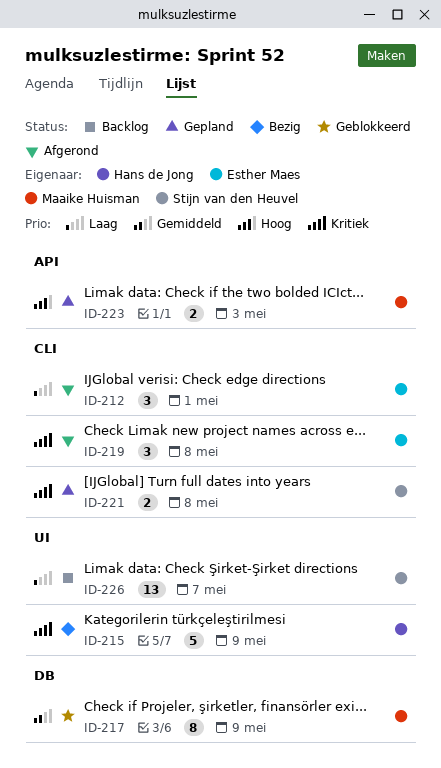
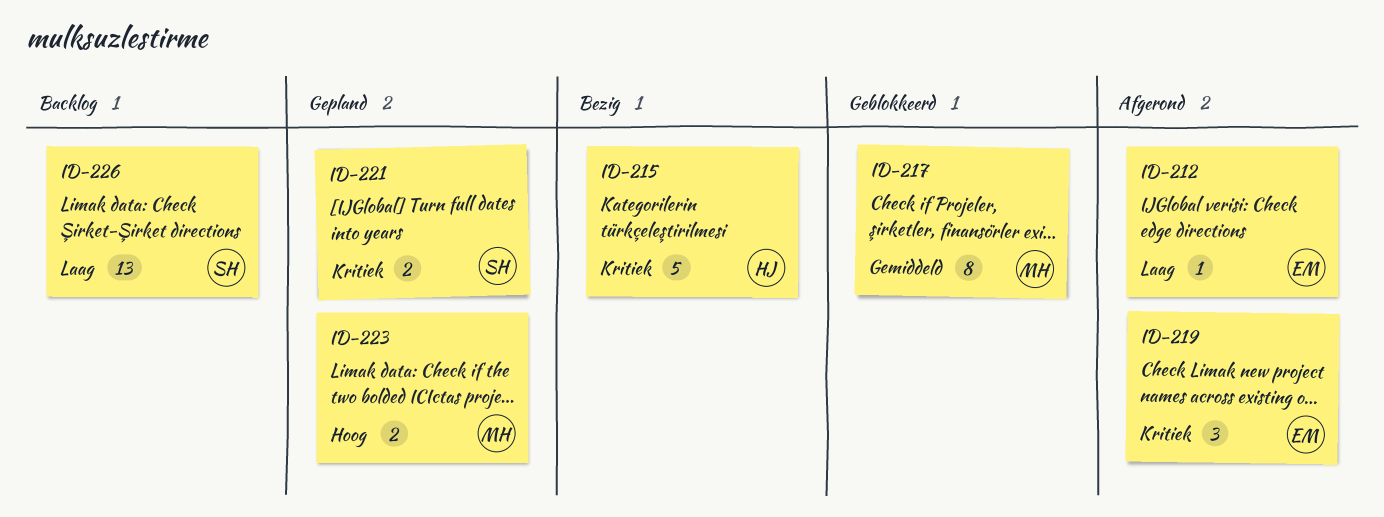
ID-212, estimate: 3 -> 1

